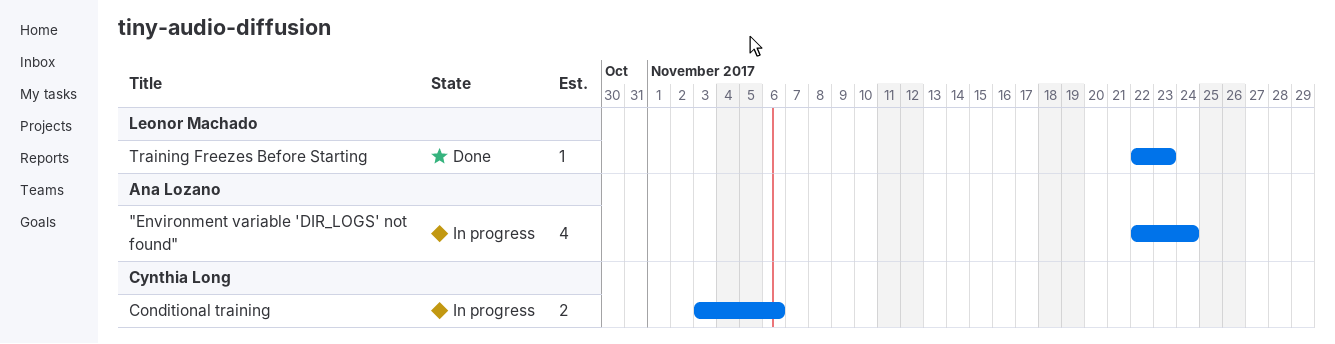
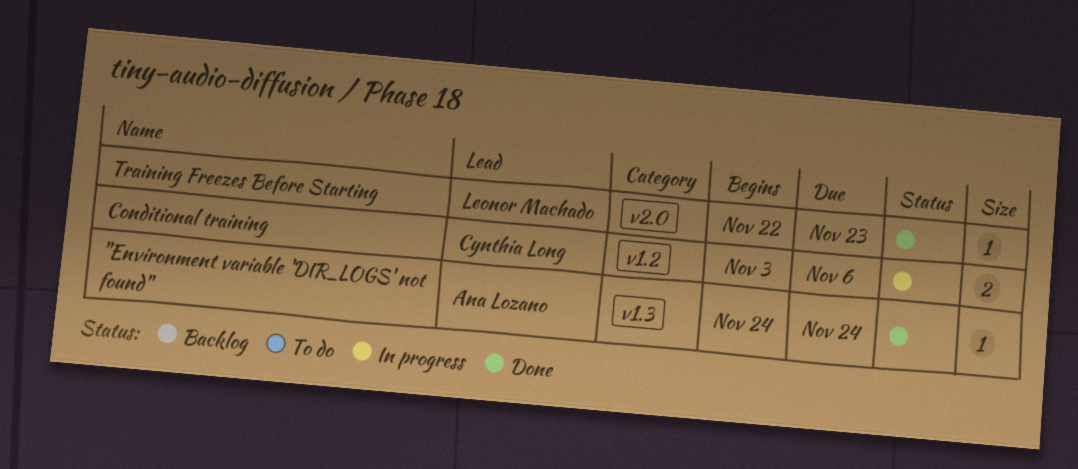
"Environment variable 'DIR_LOGS' not found", status: In progress -> Done
"Environment variable 'DIR_LOGS' not found", estimate: 4 -> 1
"Environment variable 'DIR_LOGS' not found", start: Nov 22 -> Nov 24

